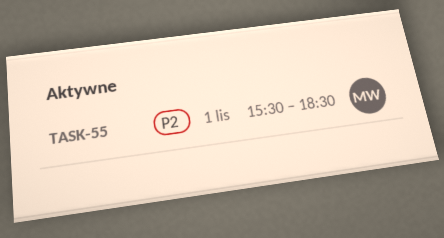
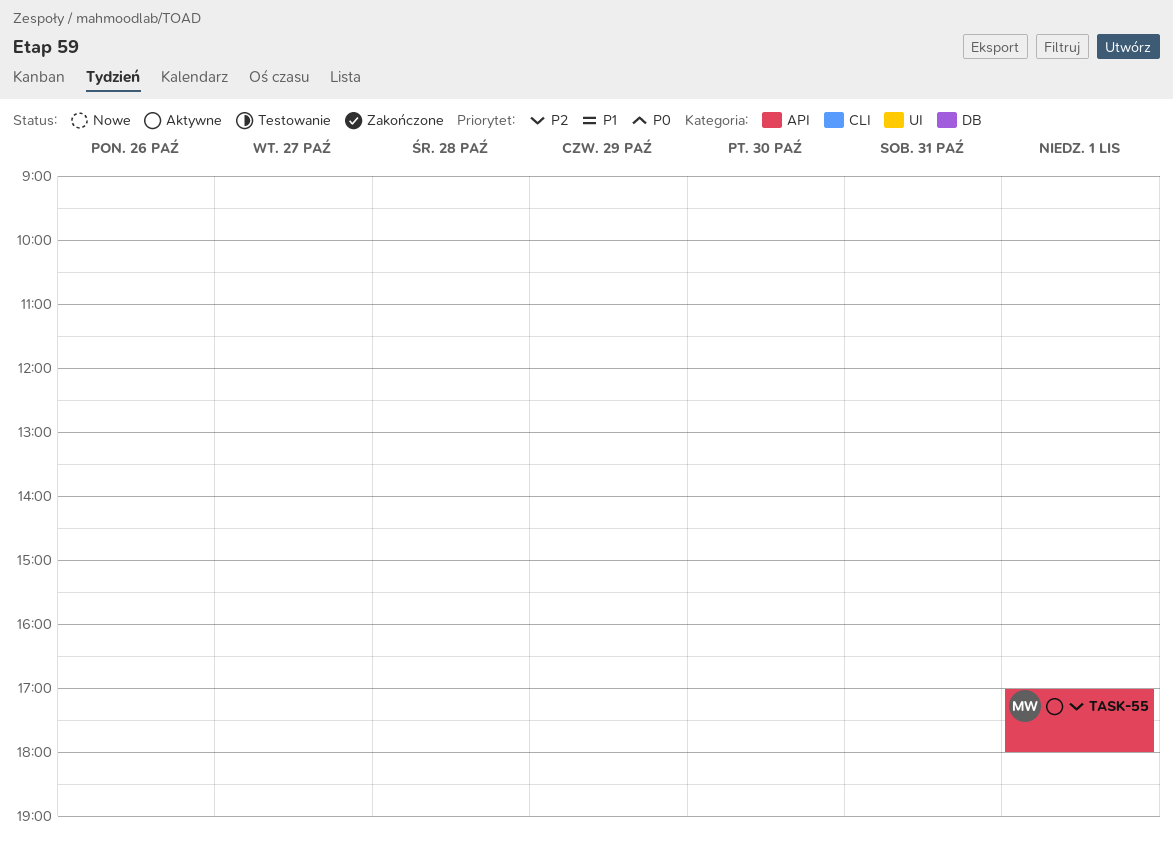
TASK-55, begins: 15:30 -> 17:00
TASK-55, ends: 18:30 -> 18:00

